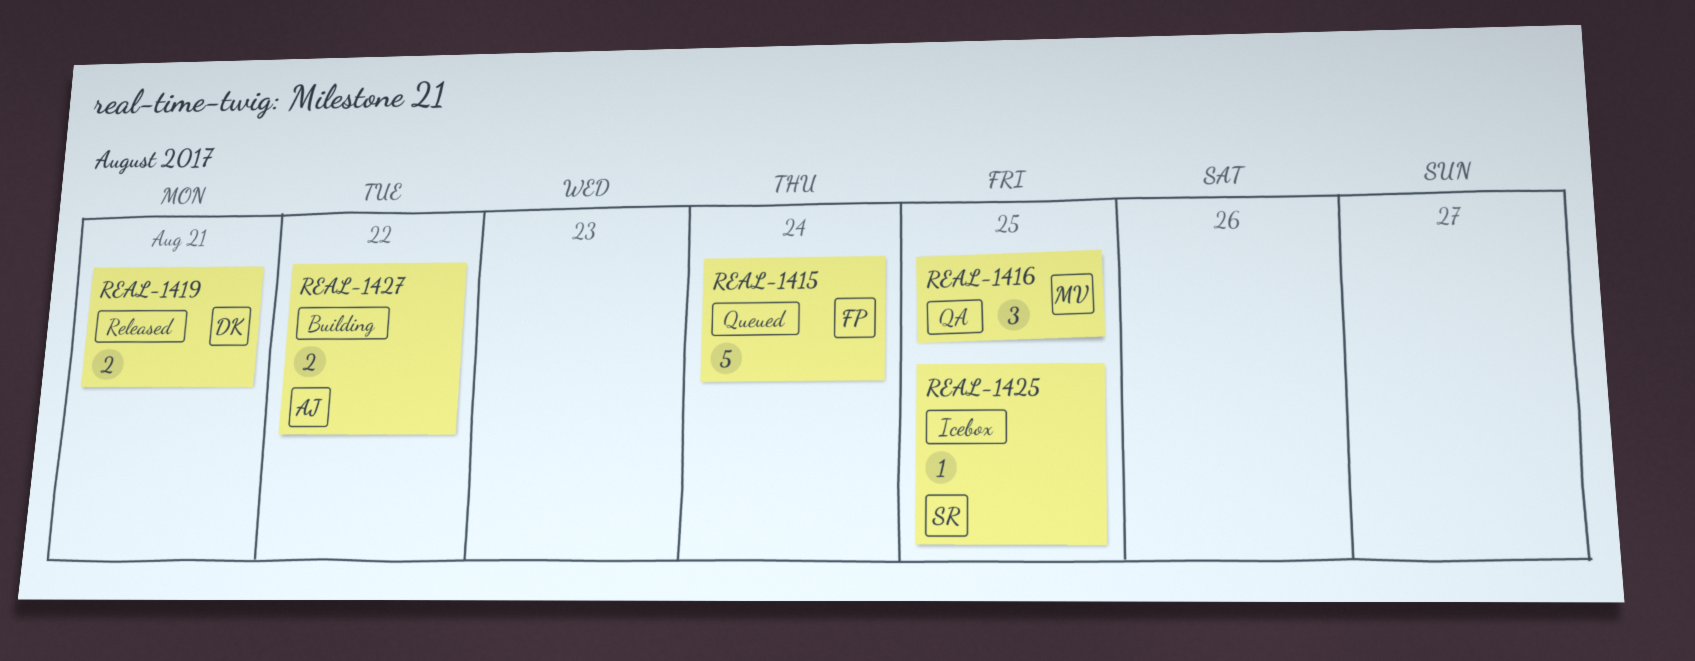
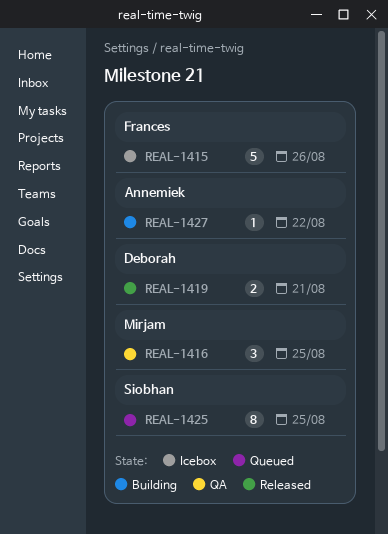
REAL-1415, status: Queued -> Icebox
REAL-1415, due: Aug 24 -> Aug 26
REAL-1425, status: Icebox -> Queued
REAL-1425, estimate: 1 -> 8
REAL-1427, estimate: 2 -> 1

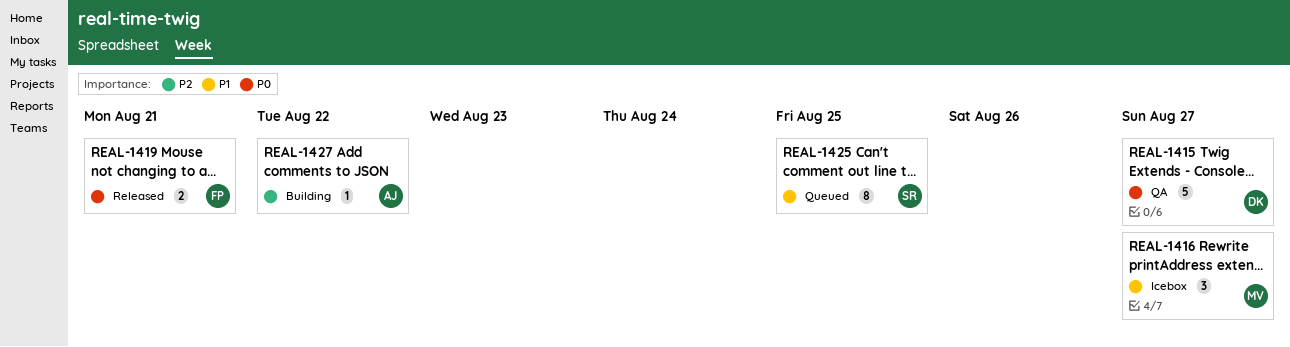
REAL-1415, status: Icebox -> QA
REAL-1415, owner: Frances -> Deborah
REAL-1415, due: Aug 26 -> Aug 27
REAL-1416, status: QA -> Icebox
REAL-1416, due: Aug 25 -> Aug 27
REAL-1419, owner: Deborah -> Frances

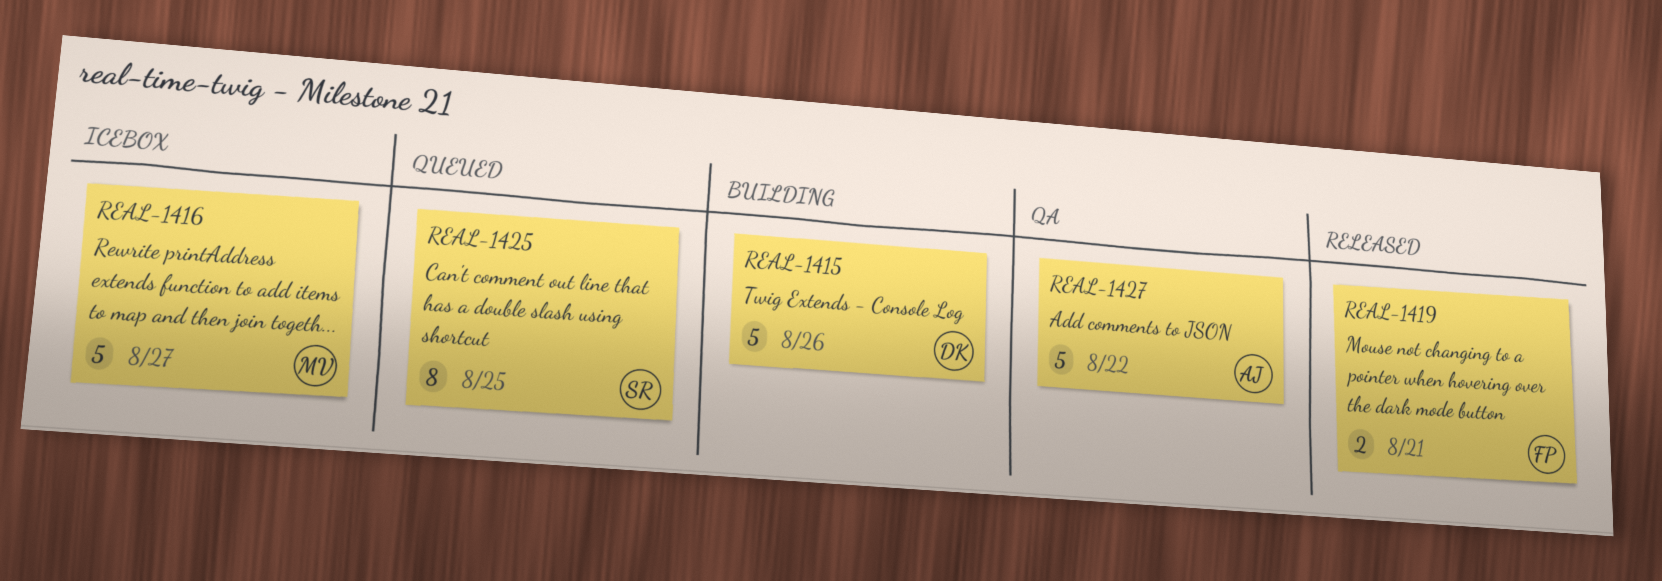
REAL-1415, status: QA -> Building
REAL-1415, due: Aug 27 -> Aug 26
REAL-1416, estimate: 3 -> 5
REAL-1427, status: Building -> QA
REAL-1427, estimate: 1 -> 5

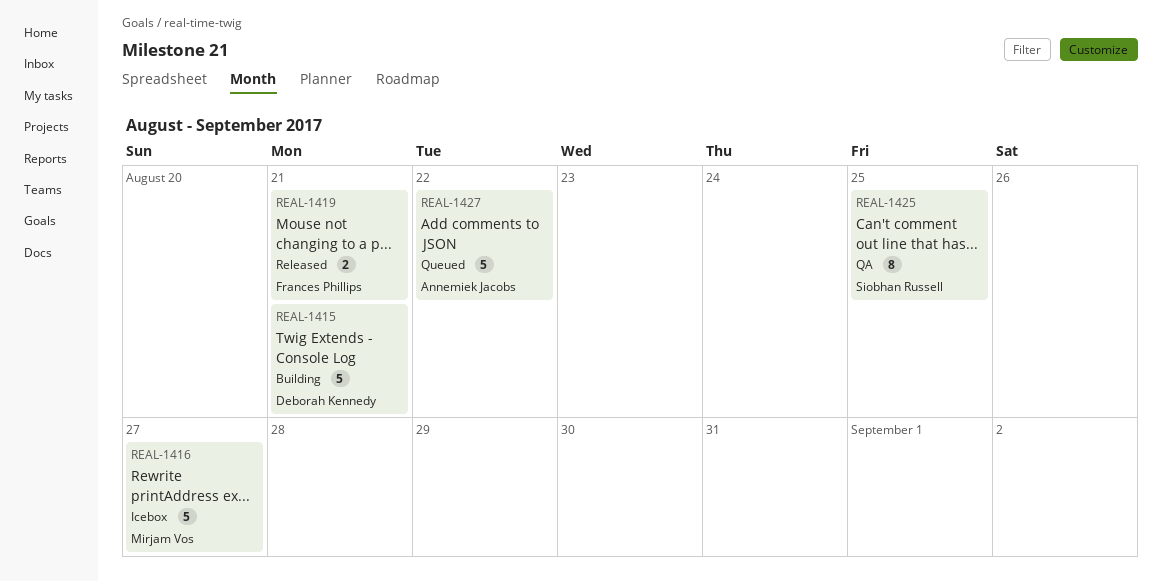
REAL-1415, due: Aug 26 -> Aug 21
REAL-1425, status: Queued -> QA
REAL-1427, status: QA -> Queued

